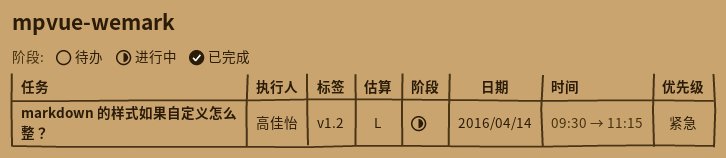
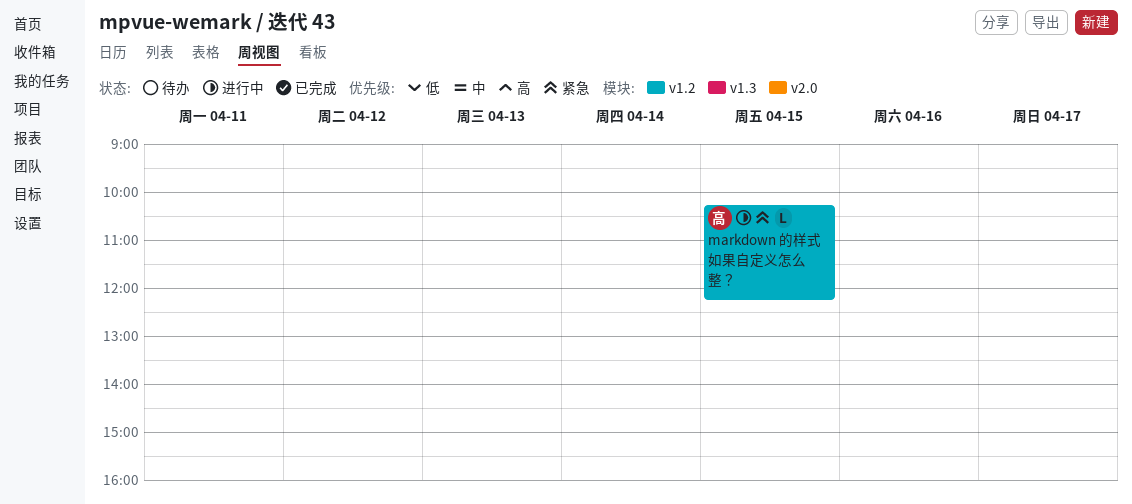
markdown 的样式如果自定义怎么整？, day: Apr 14 -> Apr 15
markdown 的样式如果自定义怎么整？, begins: 09:30 -> 10:15
markdown 的样式如果自定义怎么整？, ends: 11:15 -> 12:15

